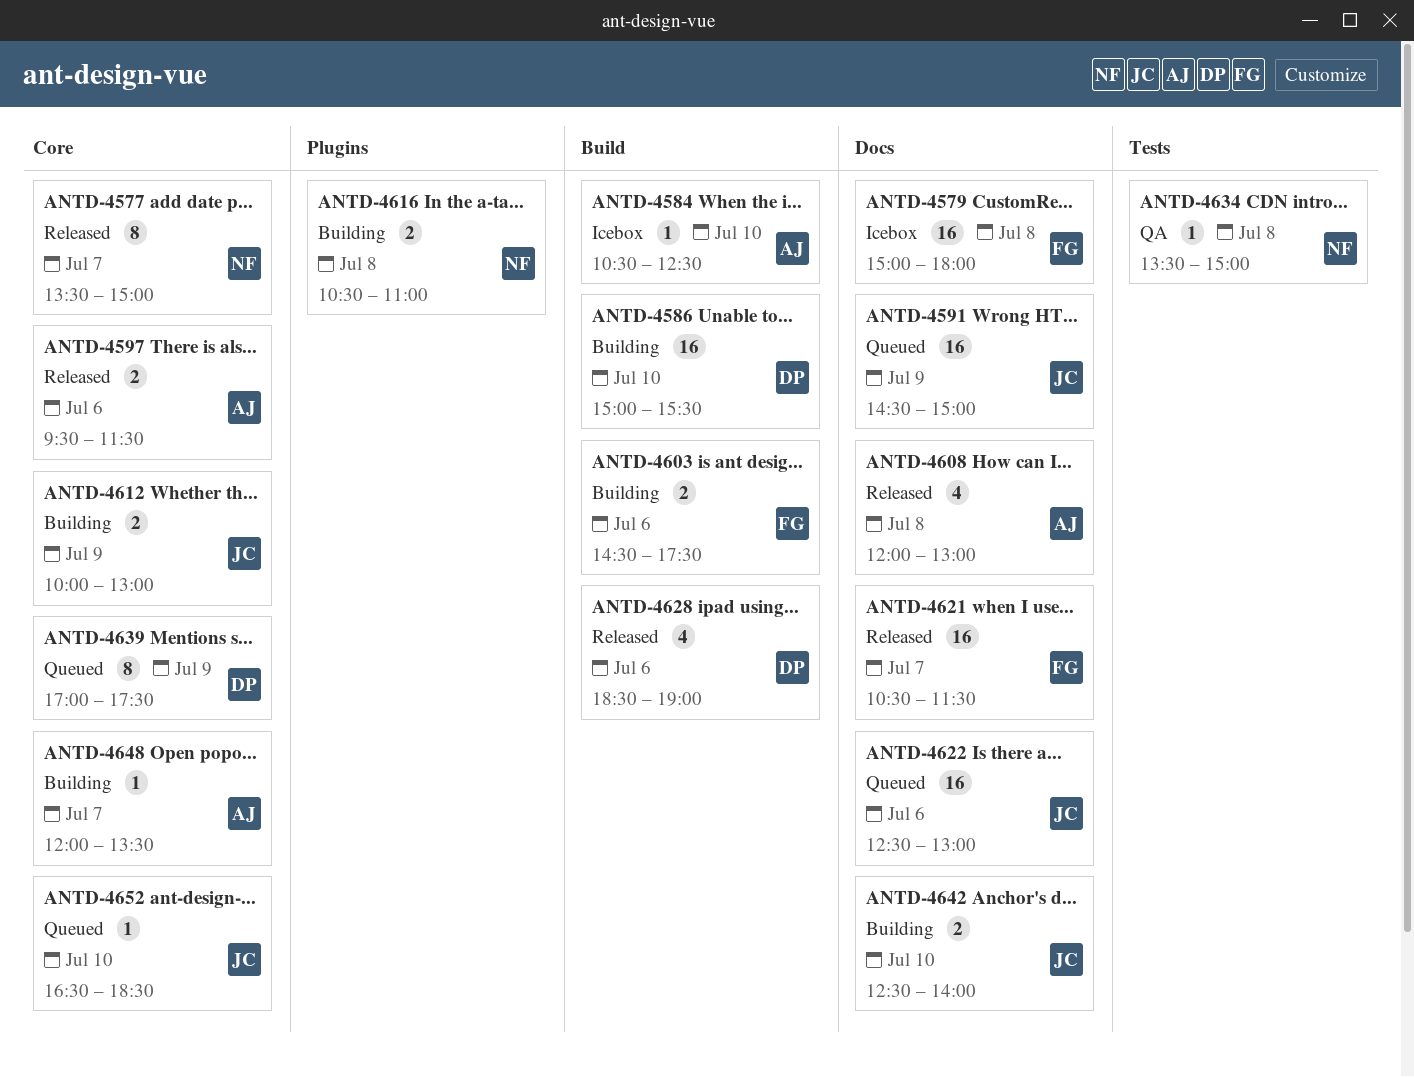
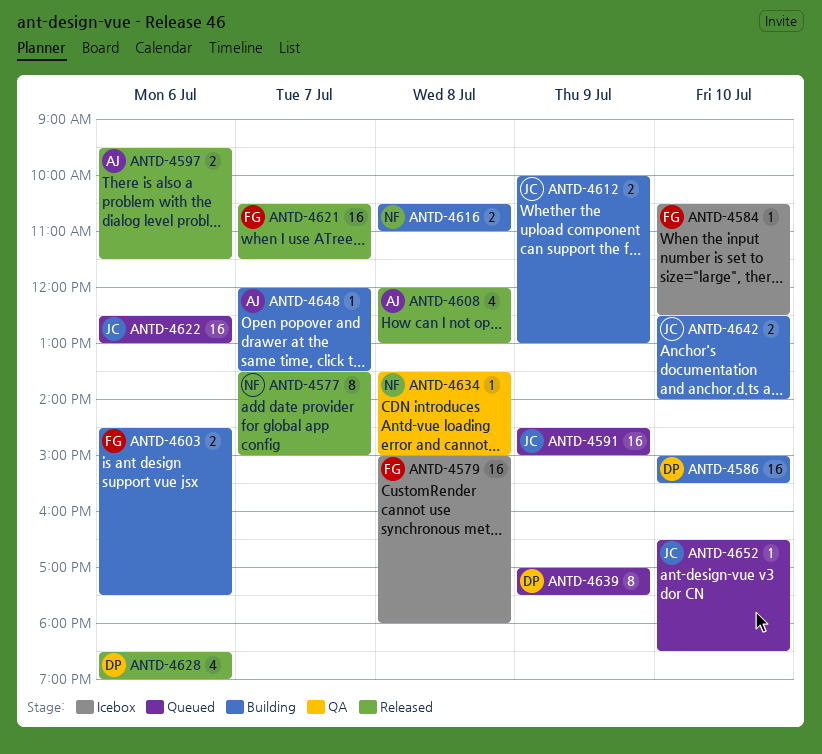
ANTD-4584, owner: AJ -> FG

